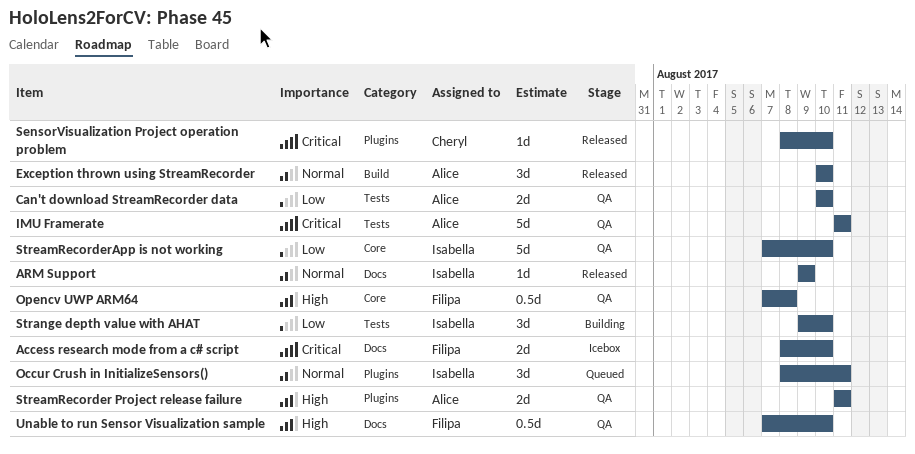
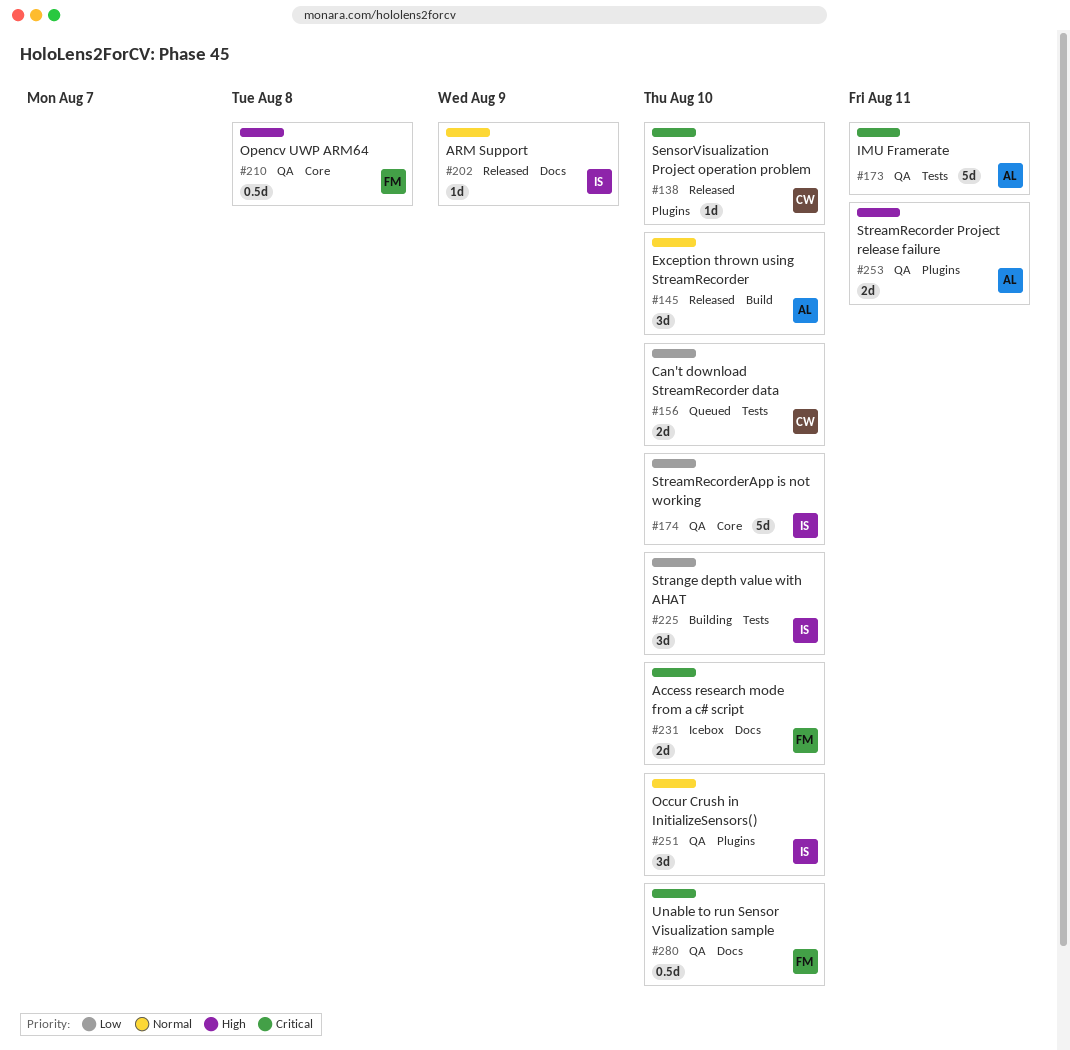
Can't download StreamRecorder data, status: QA -> Queued
Can't download StreamRecorder data, owner: Alice -> Cheryl
Occur Crush in InitializeSensors(), status: Queued -> QA
Occur Crush in InitializeSensors(), due: Aug 11 -> Aug 10
Unable to run Sensor Visualization sample, priority: High -> Critical

